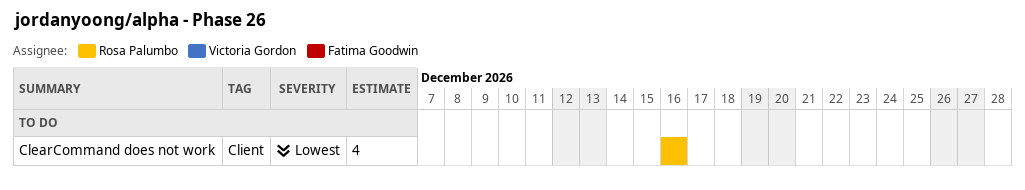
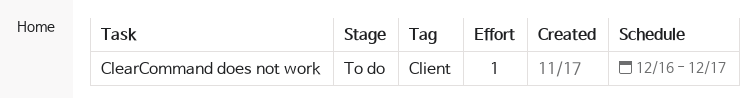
ClearCommand does not work, estimate: 4 -> 1
ClearCommand does not work, due: Dec 16 -> Dec 17

